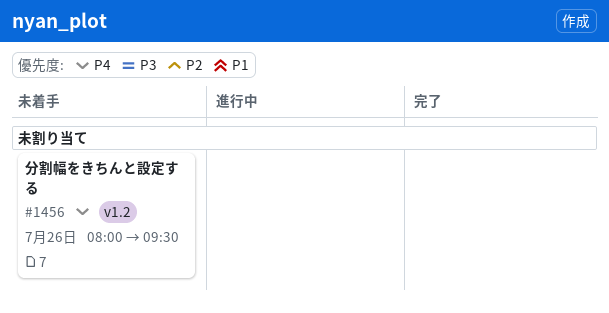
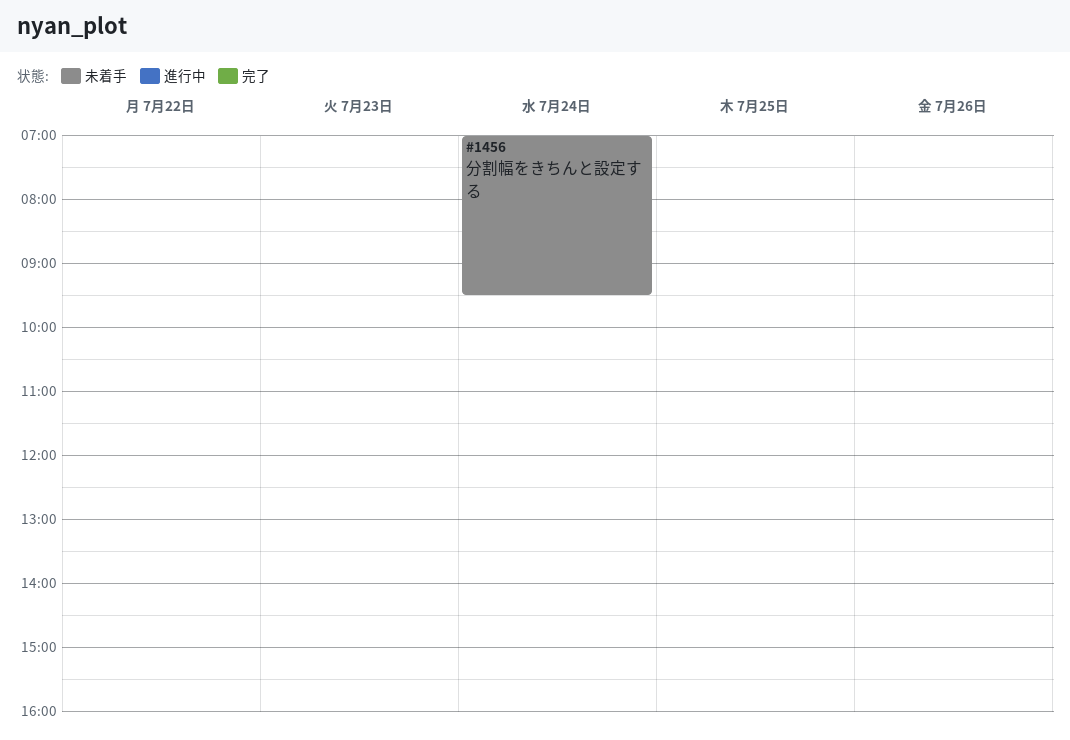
#1456, day: Jul 26 -> Jul 24
#1456, begins: 08:00 -> 07:00

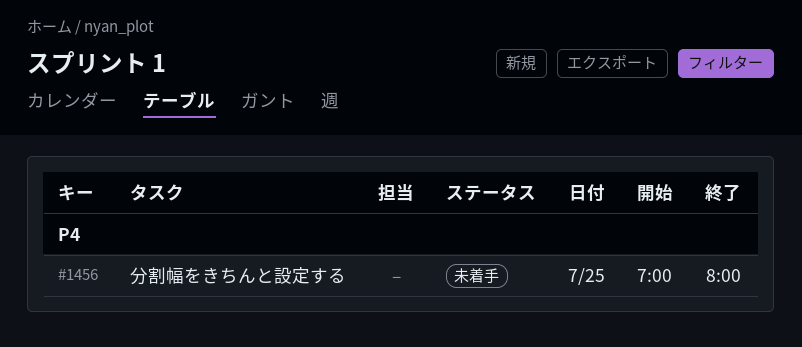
#1456, day: Jul 24 -> Jul 25
#1456, ends: 09:30 -> 08:00

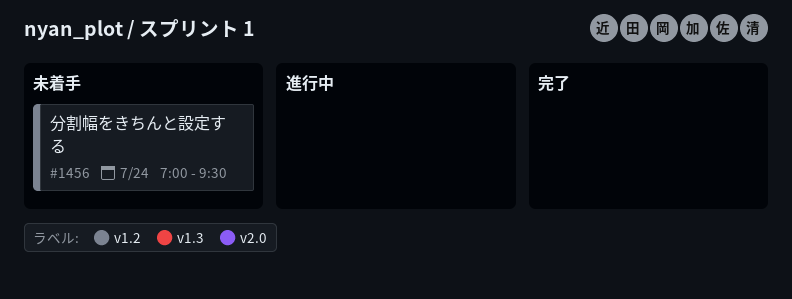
#1456, day: Jul 25 -> Jul 24
#1456, ends: 08:00 -> 09:30

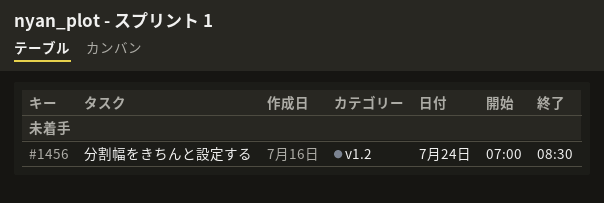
#1456, ends: 09:30 -> 08:30

